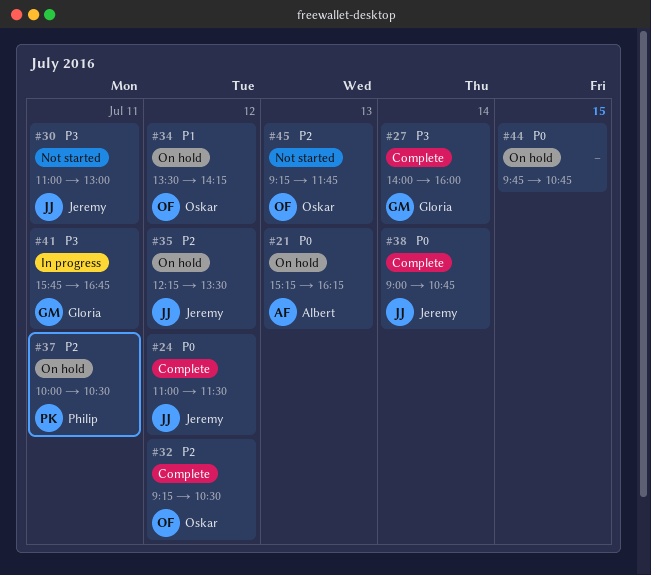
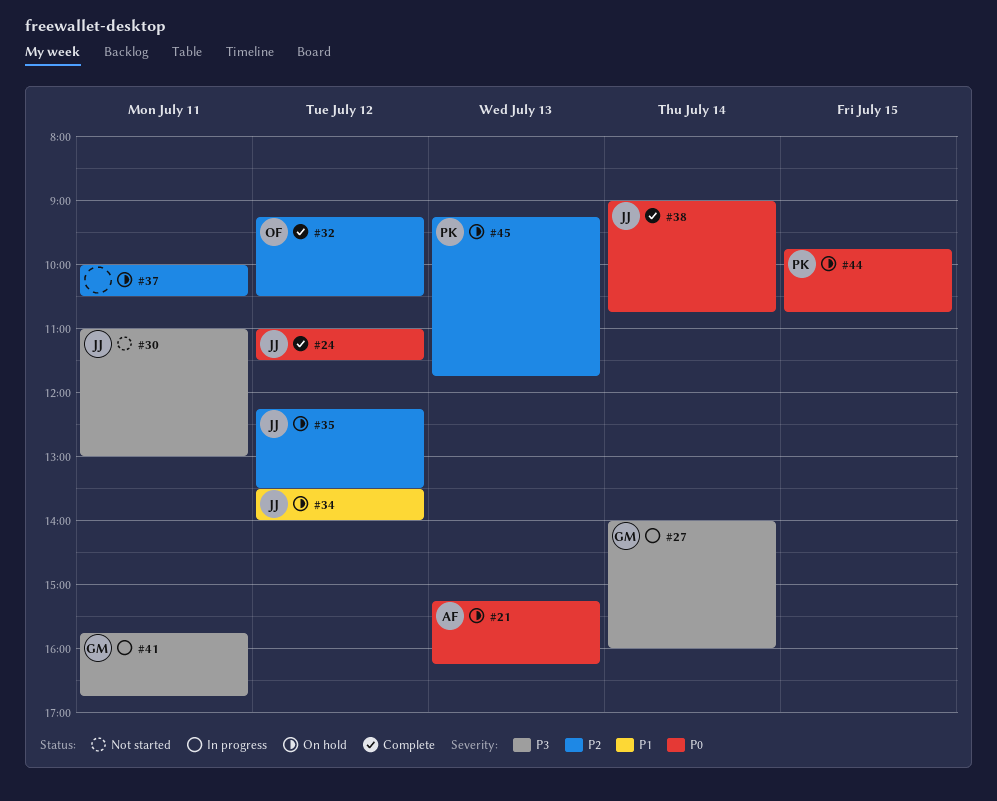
#27, status: Complete -> In progress
#34, owner: Oskar -> Jeremy
#34, ends: 14:15 -> 14:00
#37, owner: Philip -> none
#44, owner: none -> Philip
#45, status: Not started -> On hold
#45, owner: Oskar -> Philip

